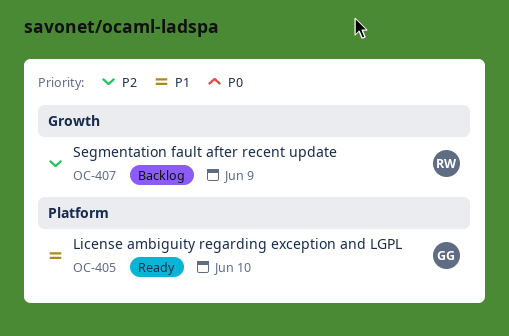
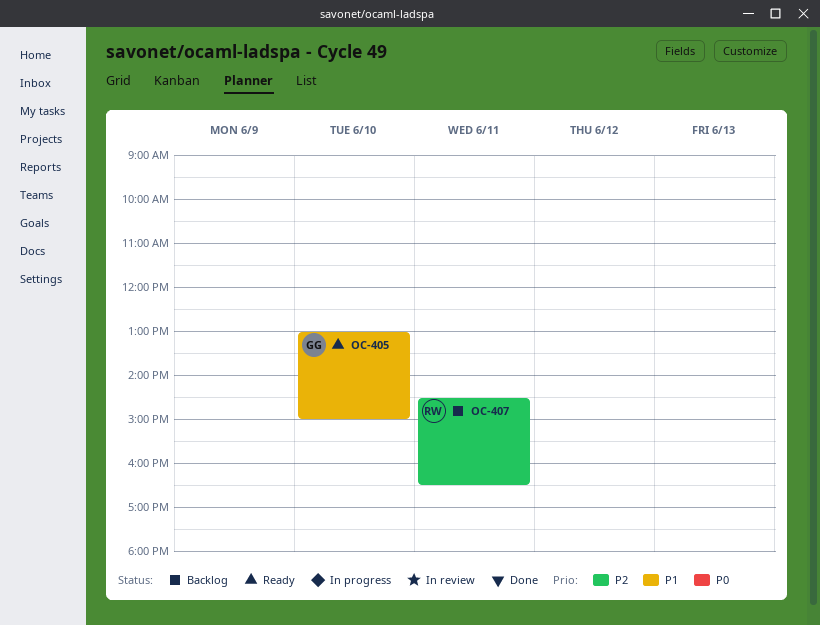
OC-407, day: Jun 9 -> Jun 11

